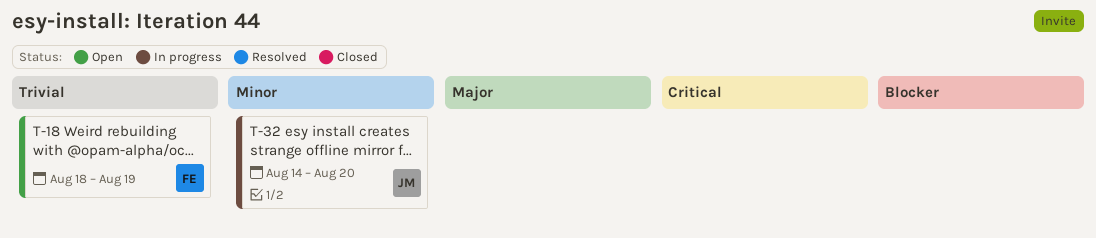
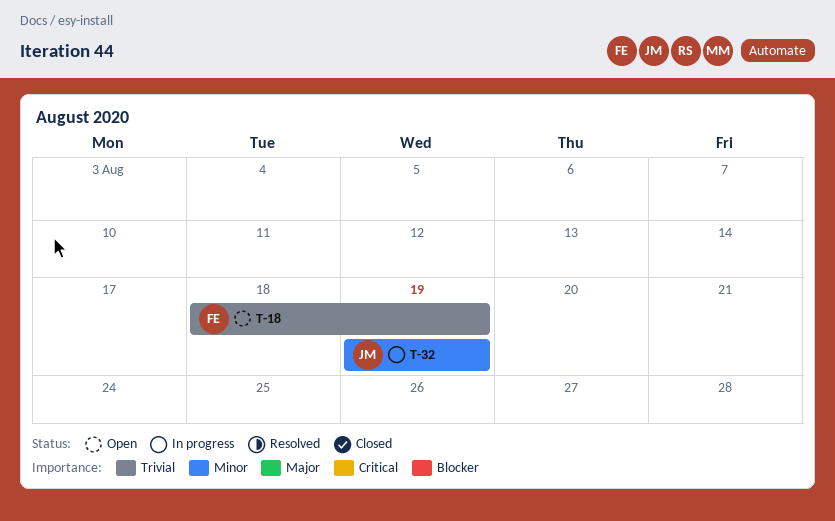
T-32, start: Aug 14 -> Aug 19
T-32, due: Aug 20 -> Aug 19

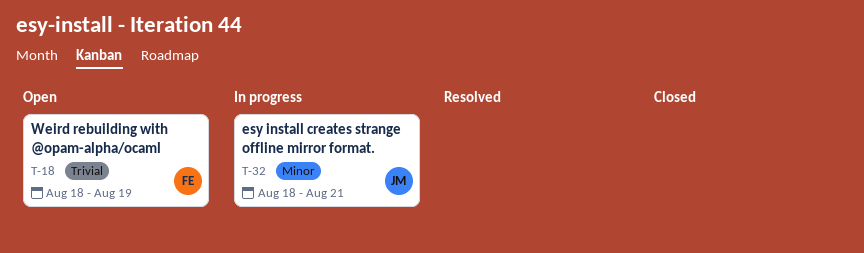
T-32, start: Aug 19 -> Aug 18
T-32, due: Aug 19 -> Aug 21

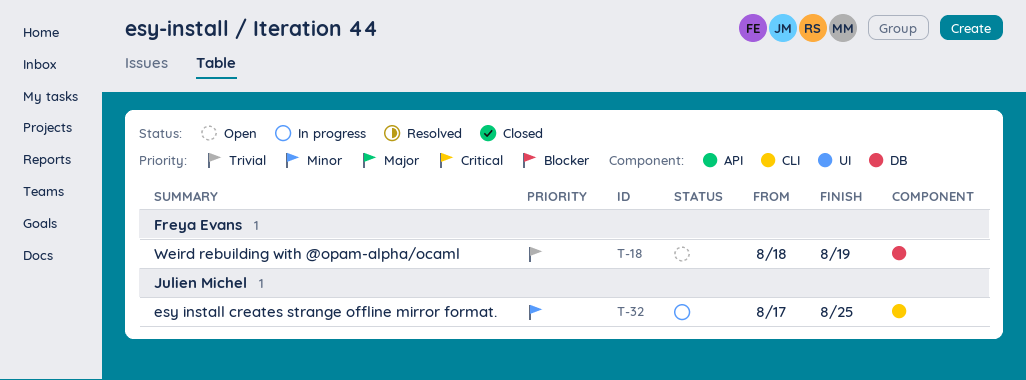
T-32, start: Aug 18 -> Aug 17
T-32, due: Aug 21 -> Aug 25

